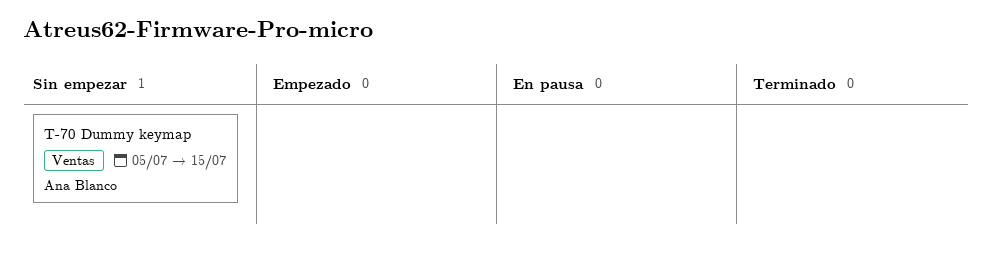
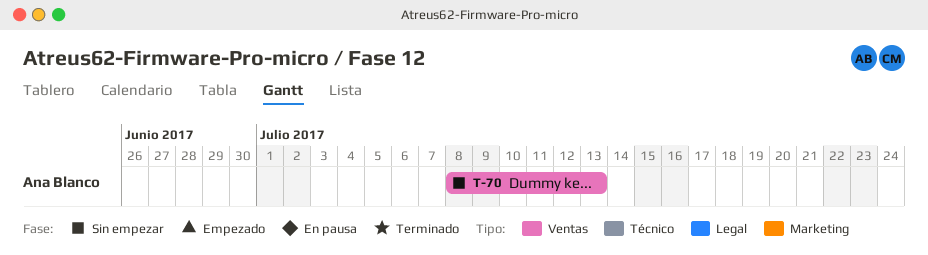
T-70, start: Jul 5 -> Jul 8
T-70, due: Jul 15 -> Jul 13

